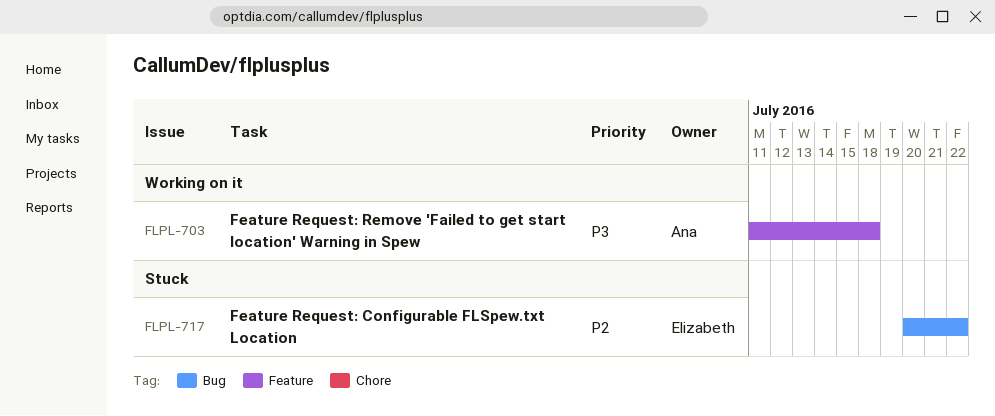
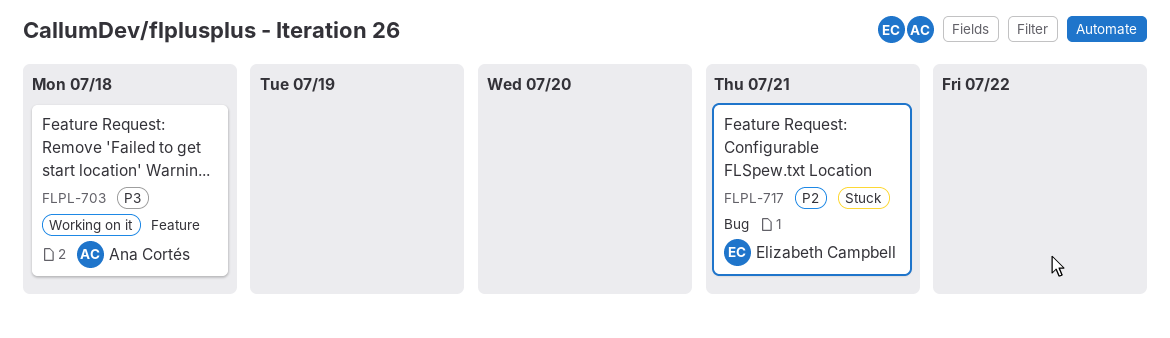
FLPL-717, due: Jul 22 -> Jul 21

